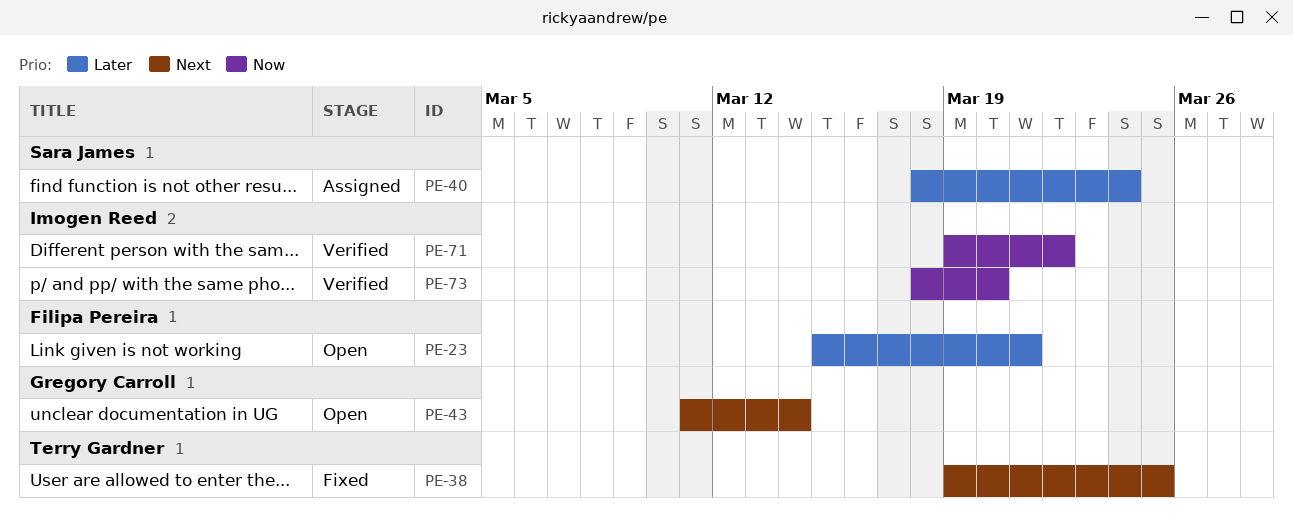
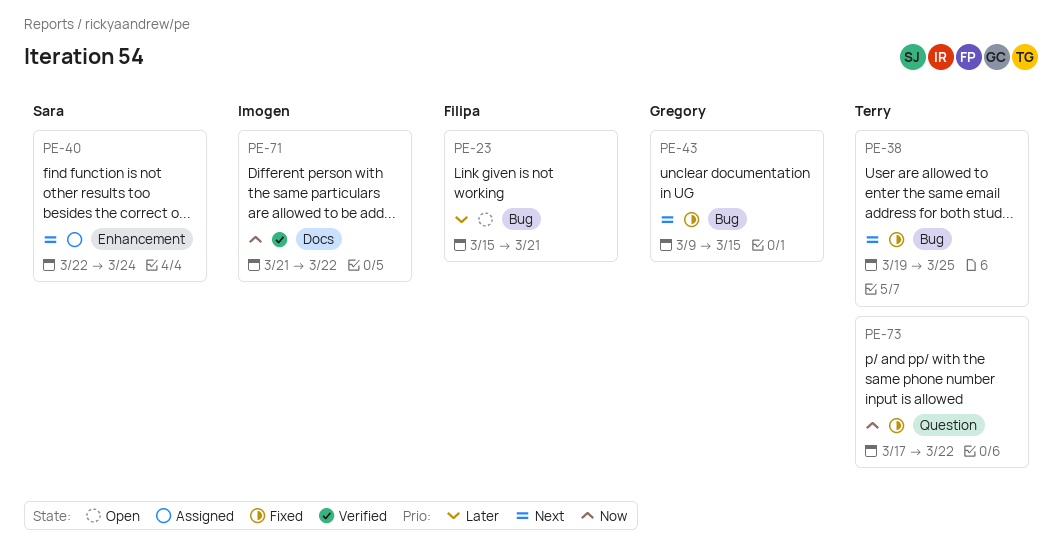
PE-40, priority: Later -> Next
PE-40, start: Mar 18 -> Mar 22
PE-43, status: Open -> Fixed
PE-43, start: Mar 11 -> Mar 9
PE-43, due: Mar 14 -> Mar 15
PE-71, start: Mar 19 -> Mar 21
PE-73, status: Verified -> Fixed
PE-73, owner: Imogen Reed -> Terry Gardner
PE-73, start: Mar 18 -> Mar 17
PE-73, due: Mar 20 -> Mar 22

